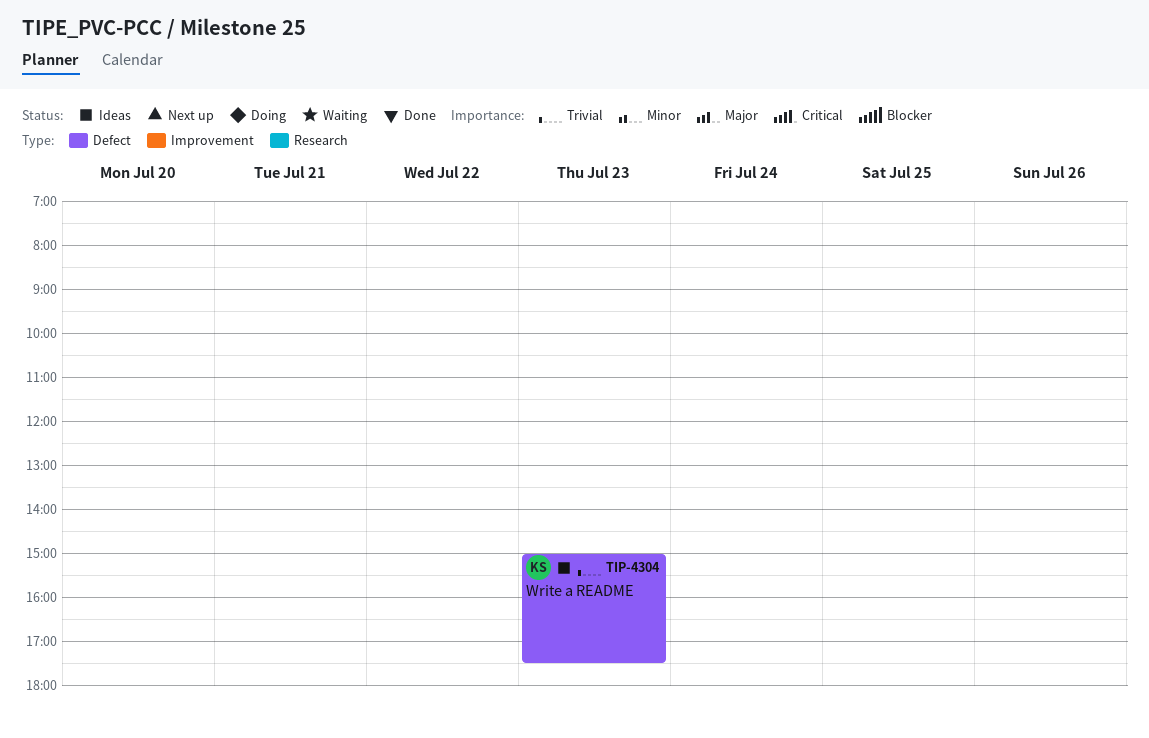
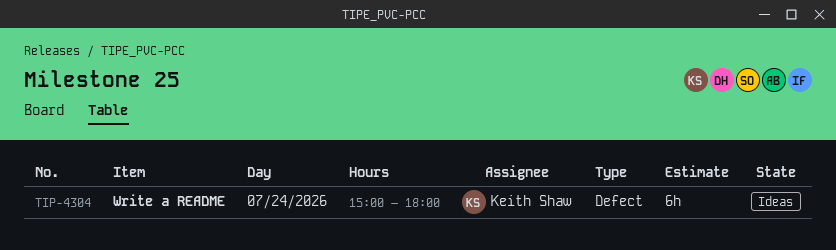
TIP-4304, day: Jul 23 -> Jul 24
TIP-4304, ends: 17:30 -> 18:00

